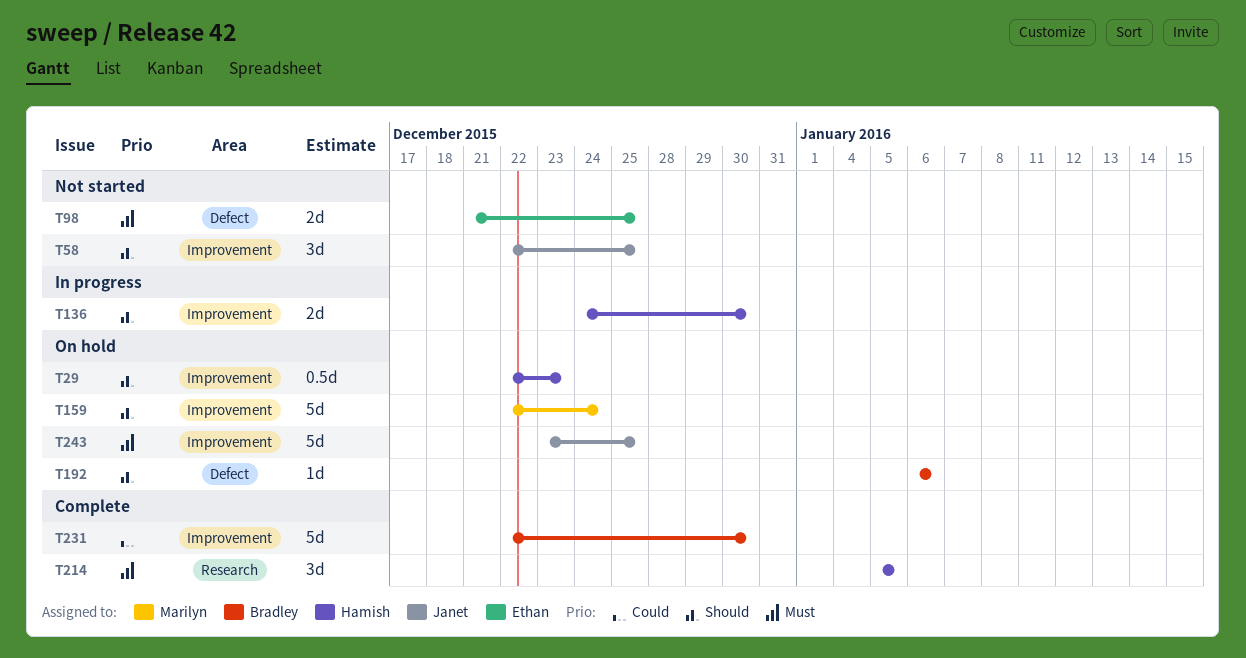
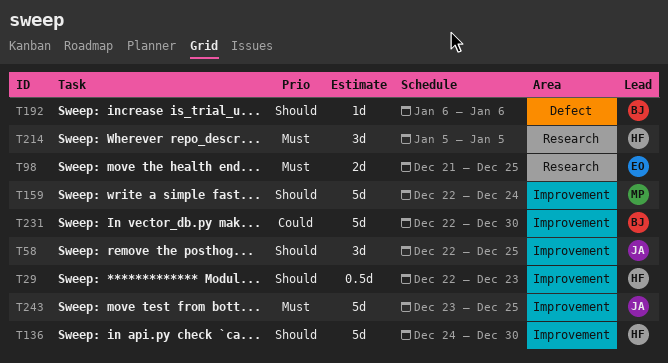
T98, label: Defect -> Research
T136, estimate: 2d -> 5d

